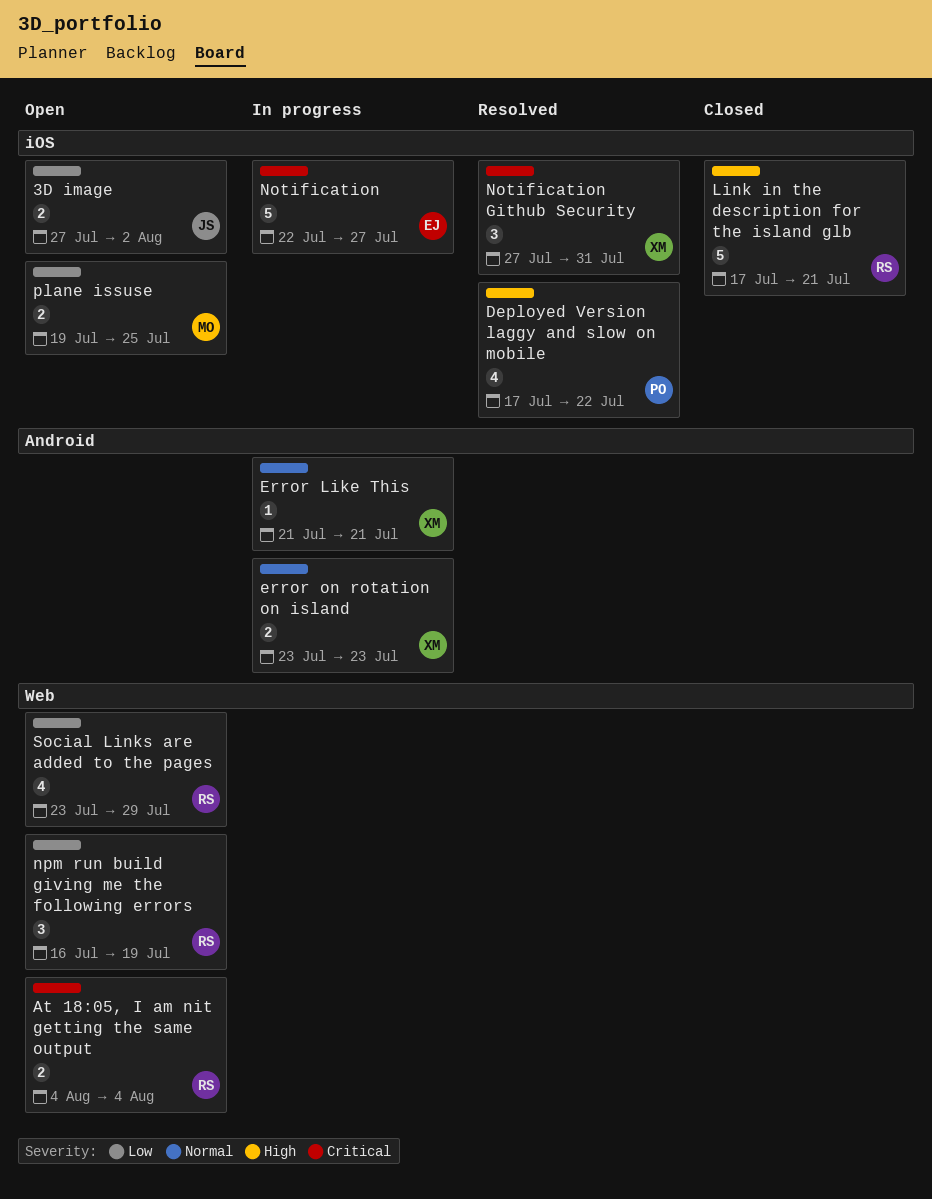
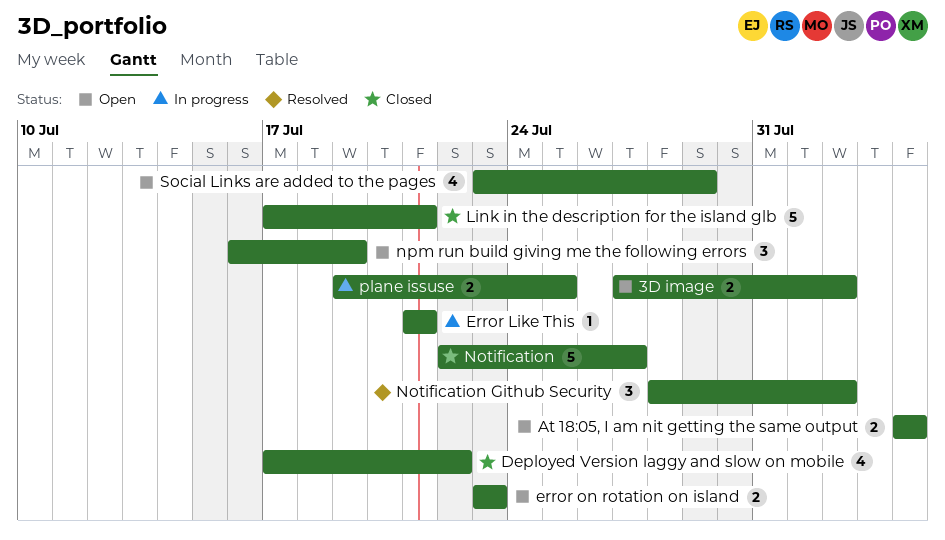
Deployed Version laggy and slow on mobile, status: Resolved -> Closed
error on rotation on island, status: In progress -> Open
Notification, status: In progress -> Closed
Notification Github Security, start: Jul 27 -> Jul 28
Notification Github Security, due: Jul 31 -> Aug 2
plane issuse, status: Open -> In progress

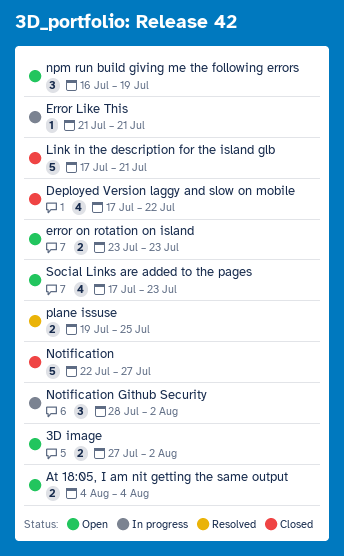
Notification Github Security, status: Resolved -> In progress
plane issuse, status: In progress -> Resolved
Social Links are added to the pages, start: Jul 23 -> Jul 17
Social Links are added to the pages, due: Jul 29 -> Jul 23

